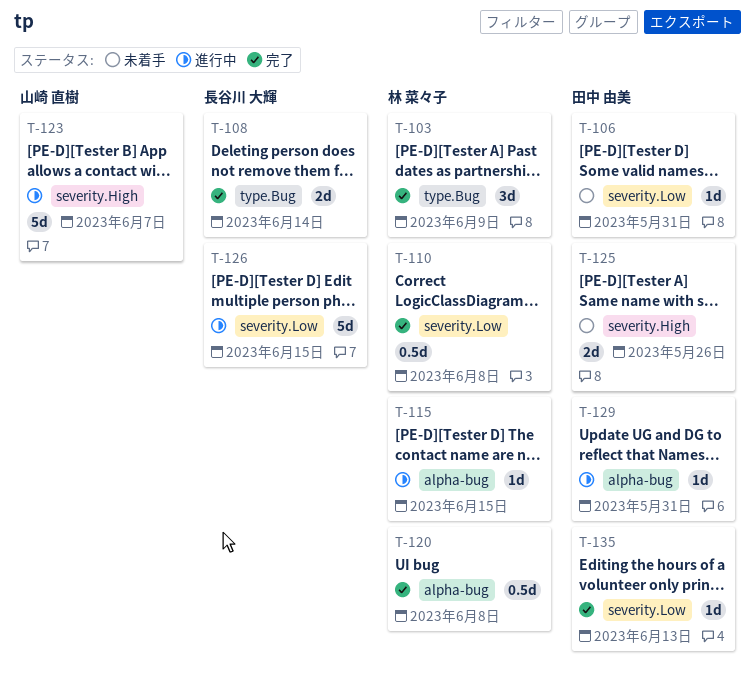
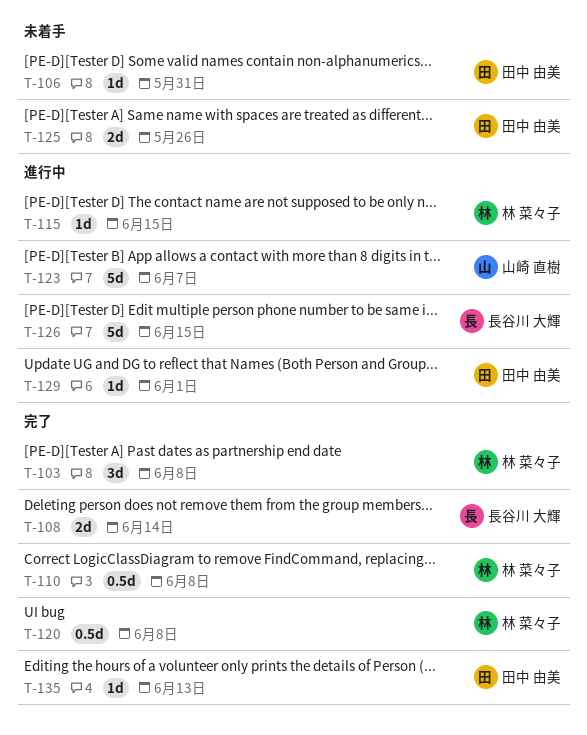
T-103, due: Jun 9 -> Jun 8
T-129, due: May 31 -> Jun 1

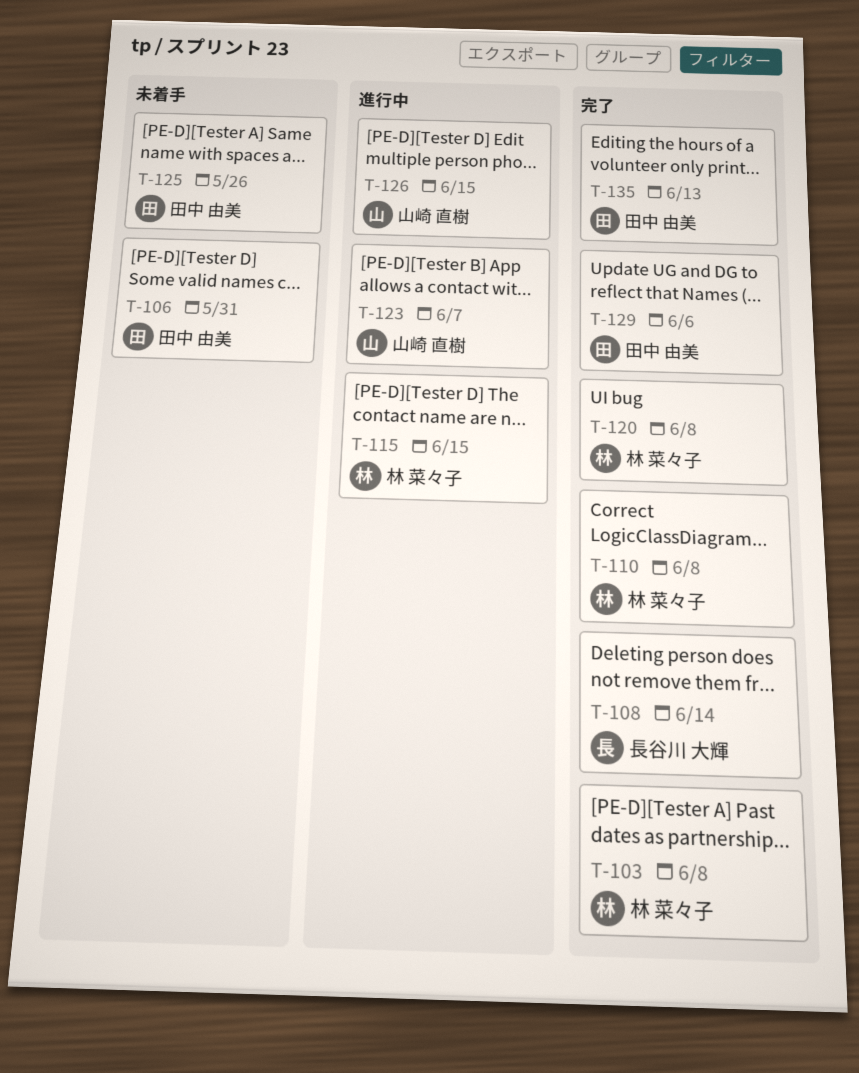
T-126, owner: 長谷川 大輝 -> 山崎 直樹
T-129, status: 進行中 -> 完了
T-129, due: Jun 1 -> Jun 6

